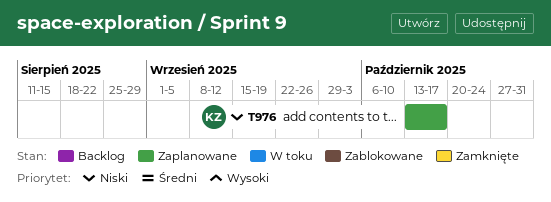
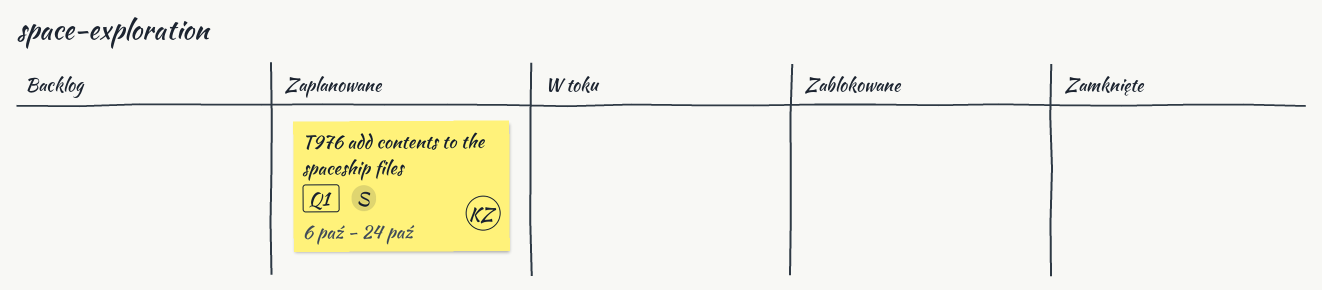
T976, start: Oct 13 -> Oct 6
T976, due: Oct 17 -> Oct 24

